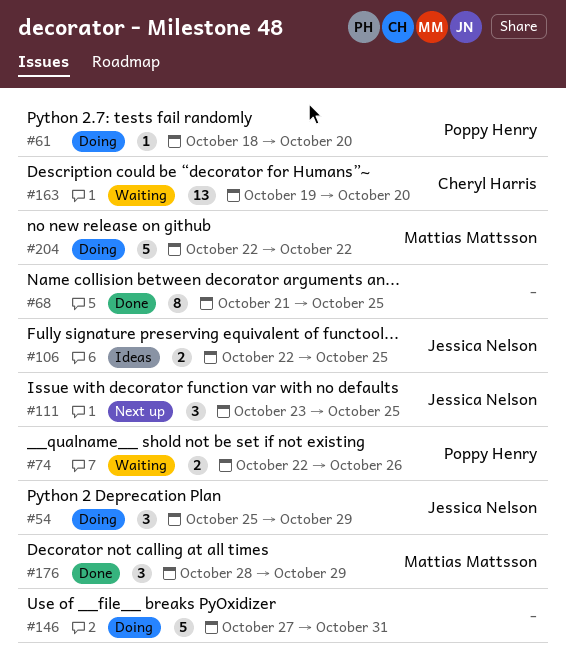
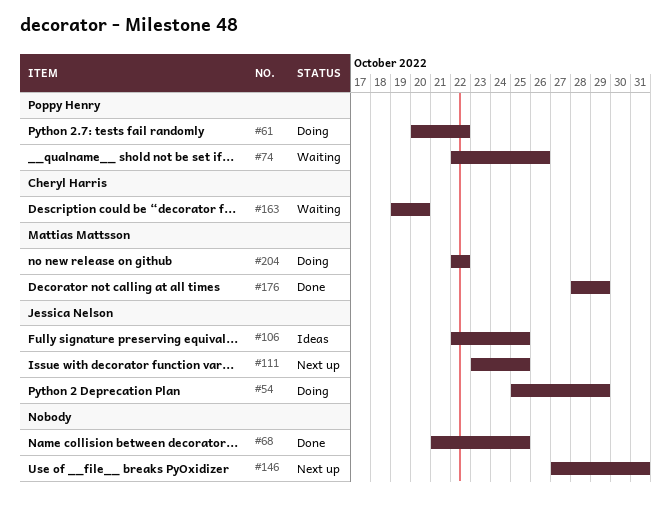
#61, start: Oct 18 -> Oct 20
#61, due: Oct 20 -> Oct 22
#146, status: Doing -> Next up

